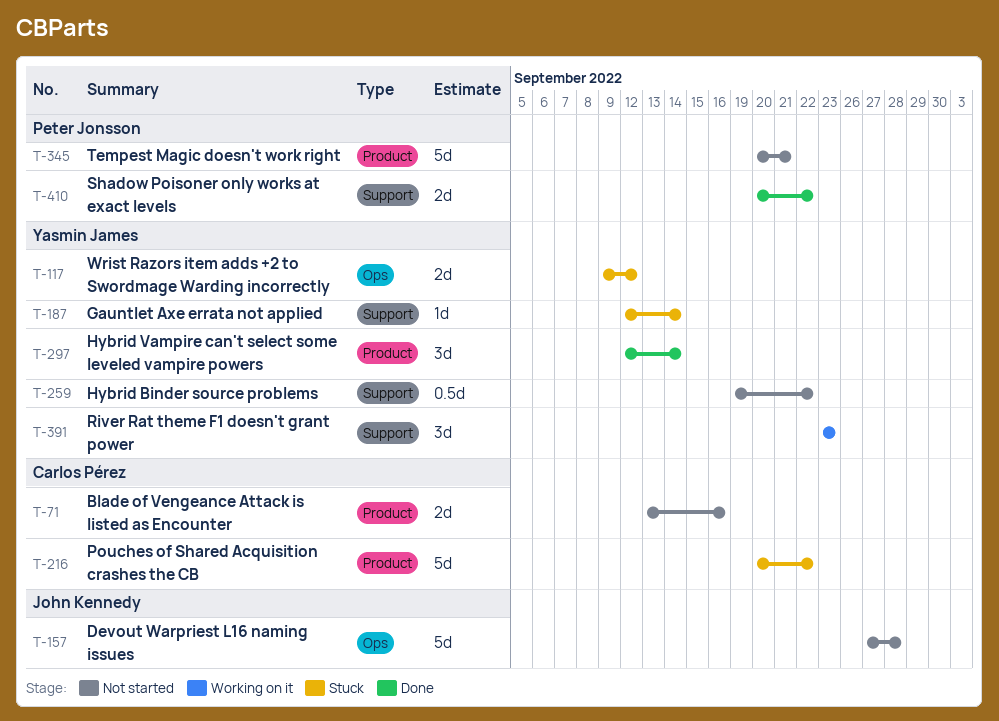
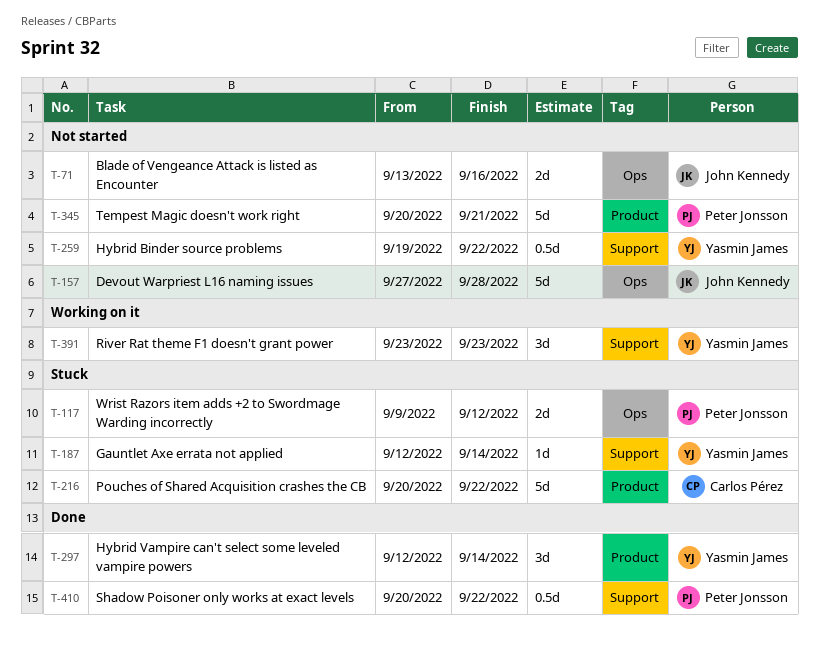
T-71, owner: Carlos Pérez -> John Kennedy
T-71, label: Product -> Ops
T-117, owner: Yasmin James -> Peter Jonsson
T-410, estimate: 2d -> 0.5d

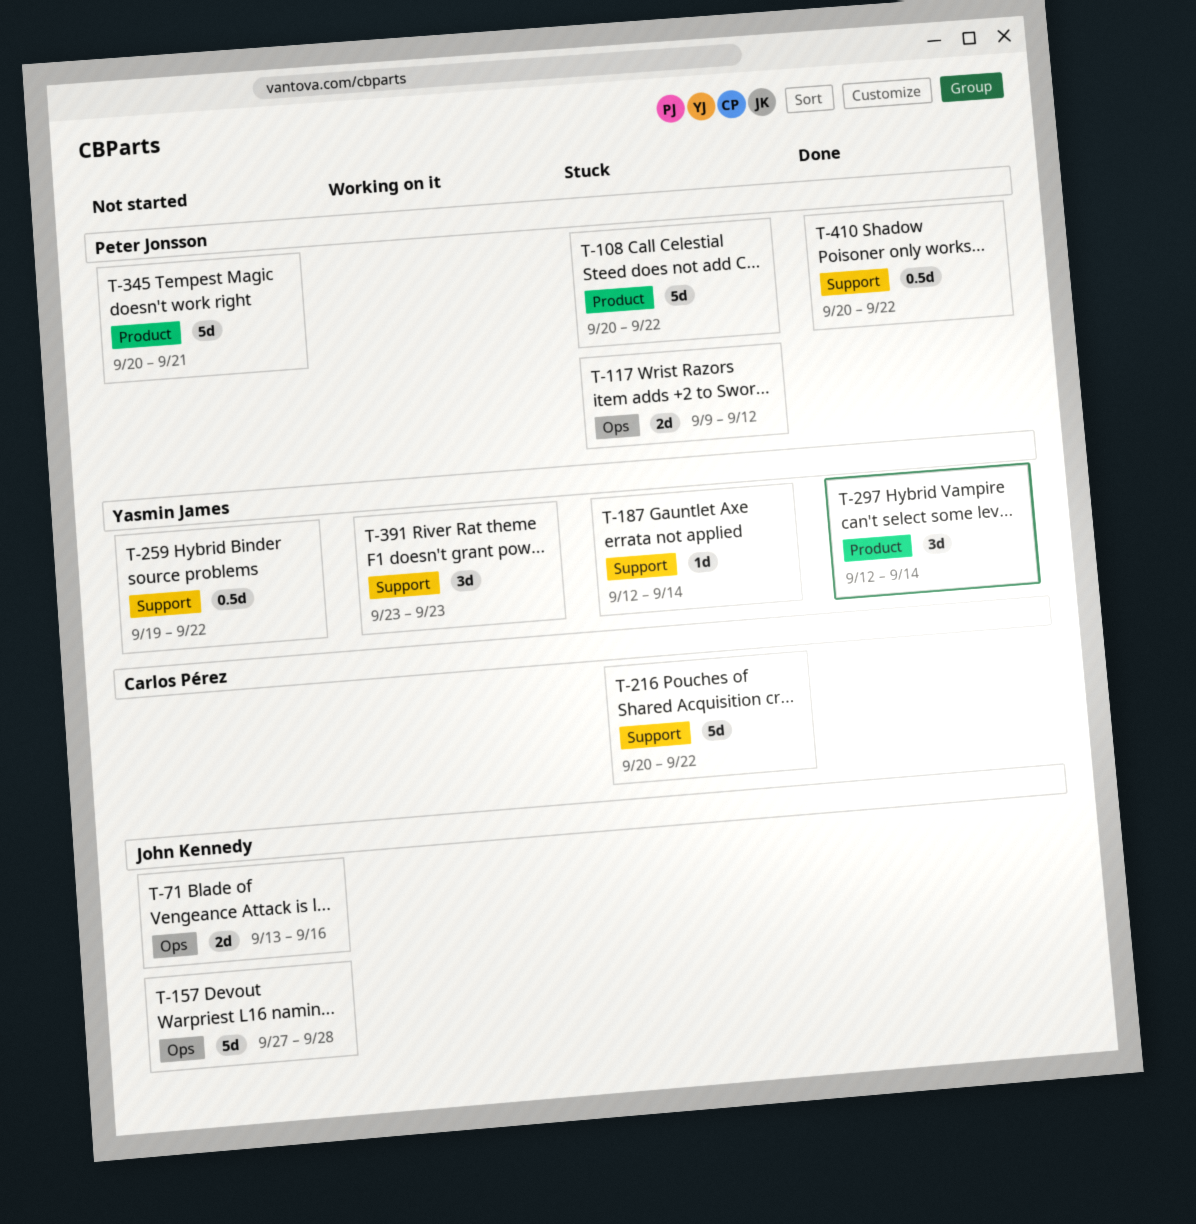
T-108: none -> present
T-216, label: Product -> Support

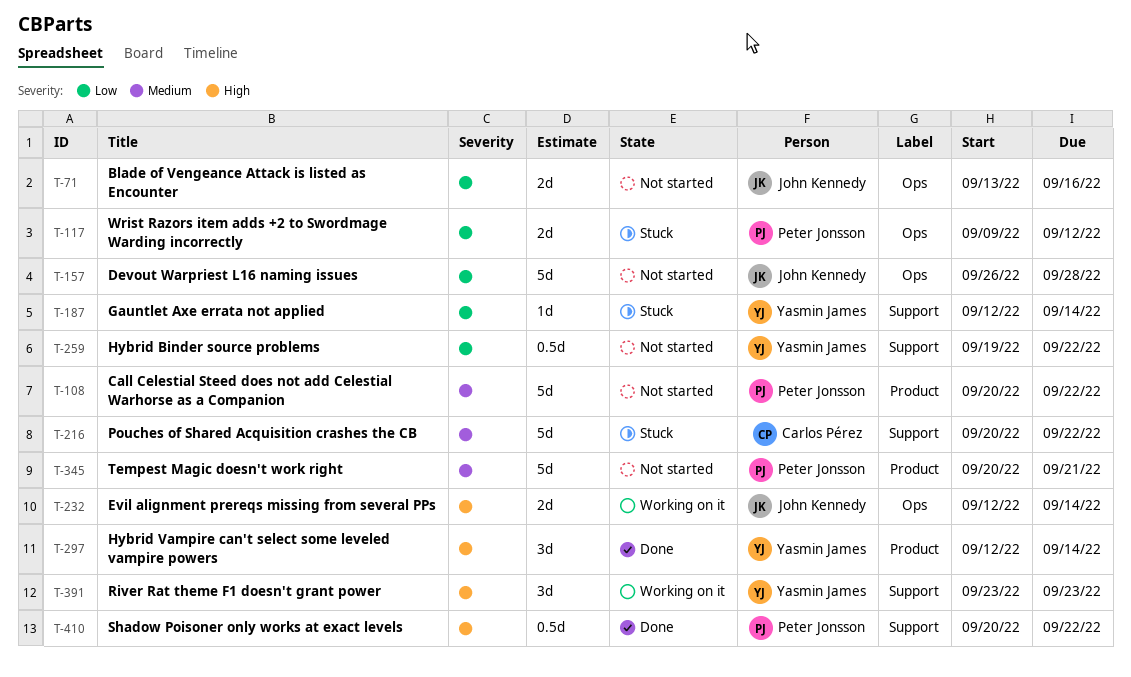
T-108, status: Stuck -> Not started
T-157, start: Sep 27 -> Sep 26
T-232: none -> present

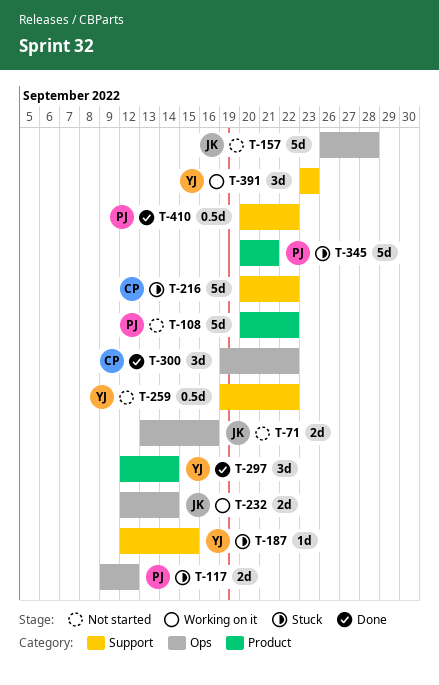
T-187, due: Sep 14 -> Sep 15
T-300: none -> present
T-345, status: Not started -> Stuck

